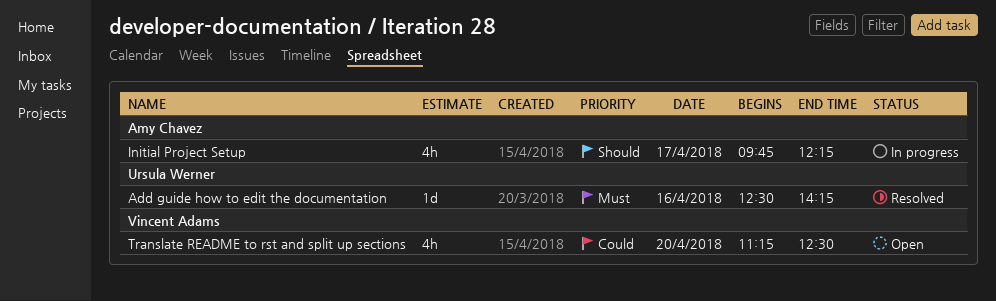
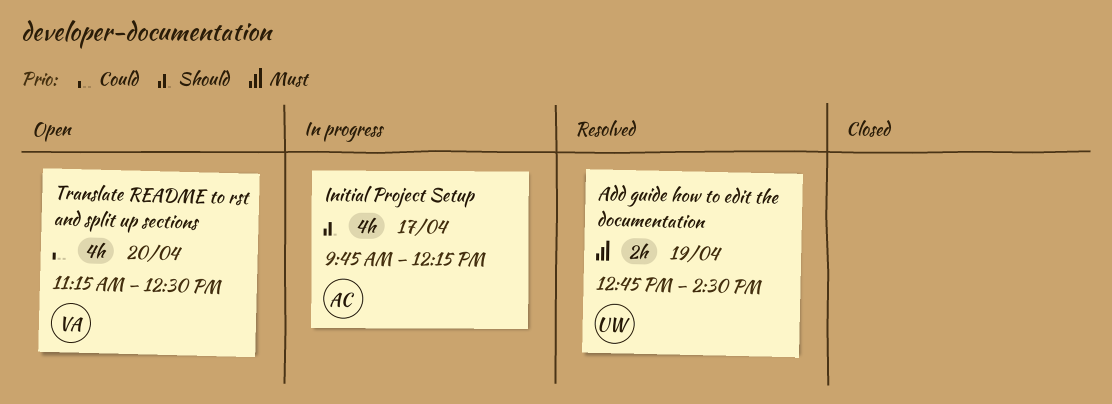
Add guide how to edit the documentation, estimate: 1d -> 2h
Add guide how to edit the documentation, day: Apr 16 -> Apr 19
Add guide how to edit the documentation, begins: 12:30 -> 12:45
Add guide how to edit the documentation, ends: 14:15 -> 14:30

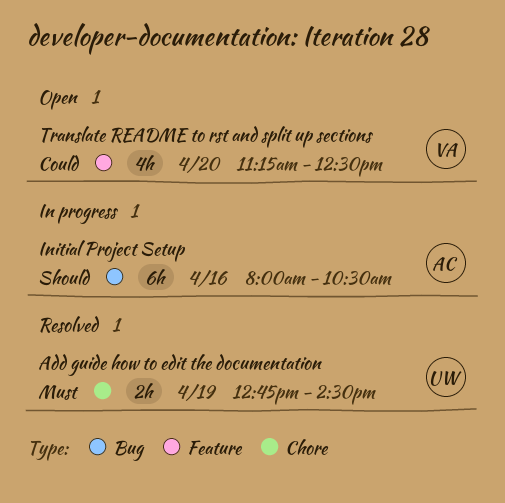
Initial Project Setup, estimate: 4h -> 6h
Initial Project Setup, day: Apr 17 -> Apr 16
Initial Project Setup, begins: 09:45 -> 08:00
Initial Project Setup, ends: 12:15 -> 10:30

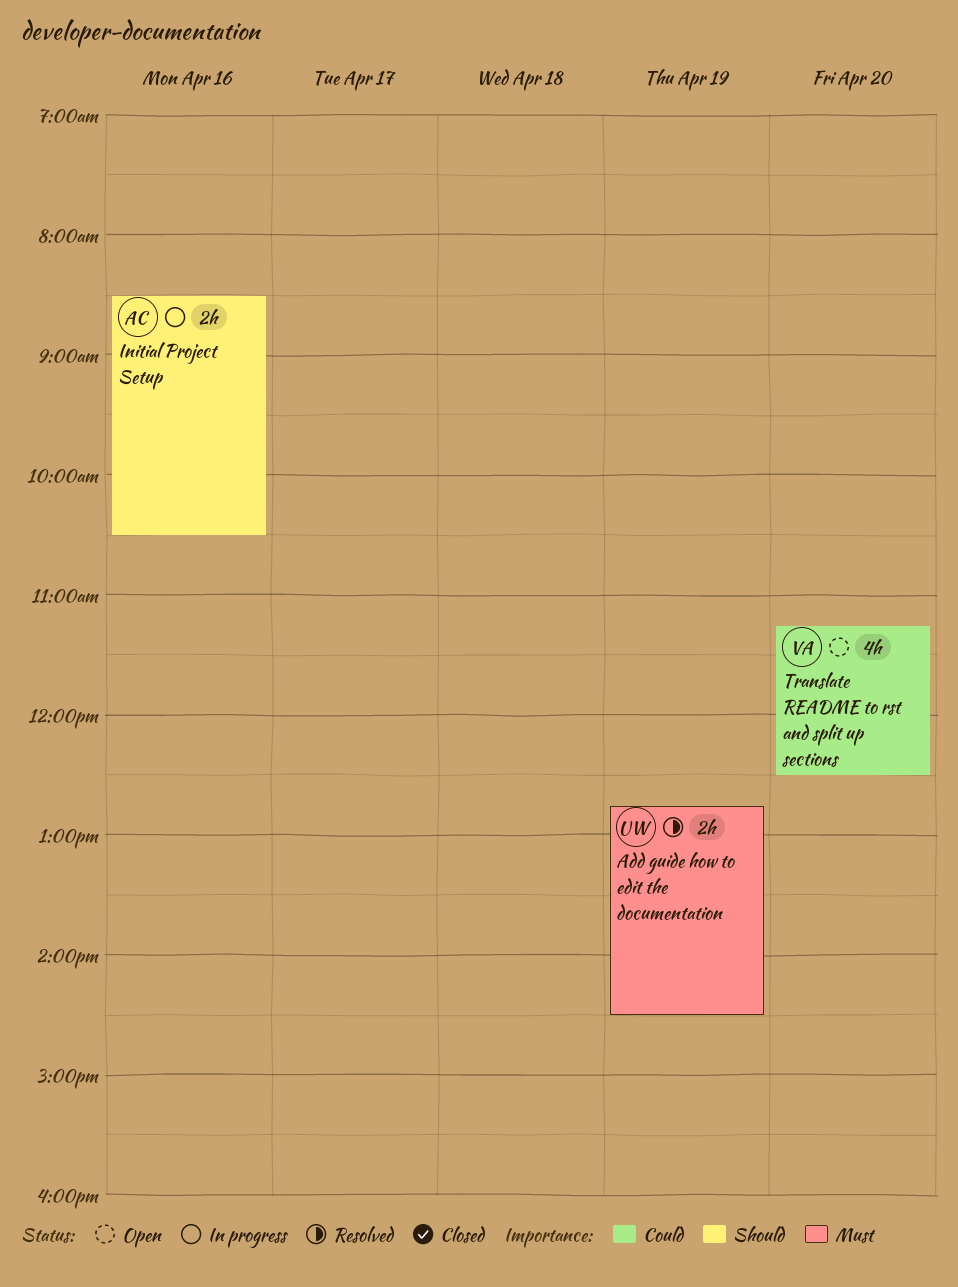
Initial Project Setup, estimate: 6h -> 2h
Initial Project Setup, begins: 08:00 -> 08:30

